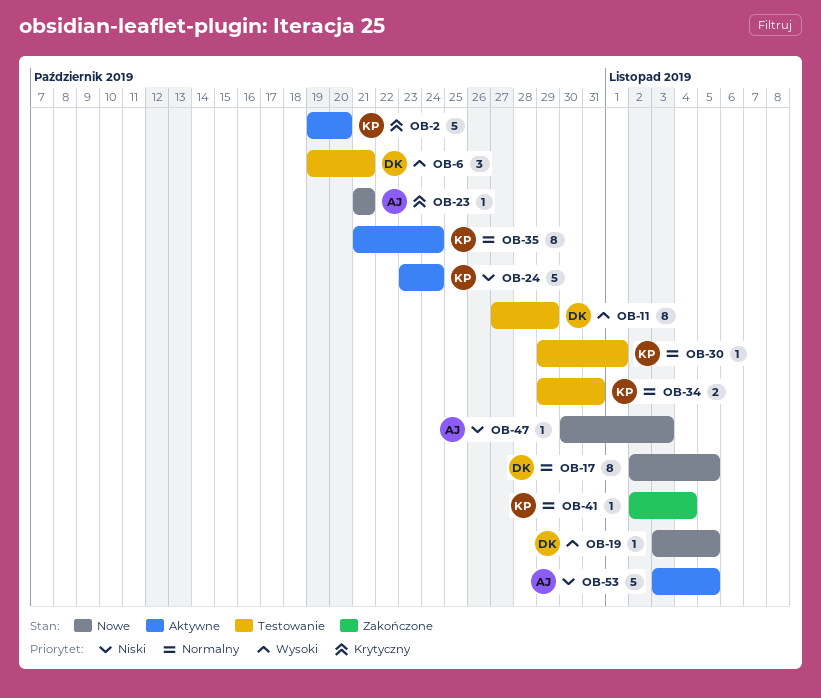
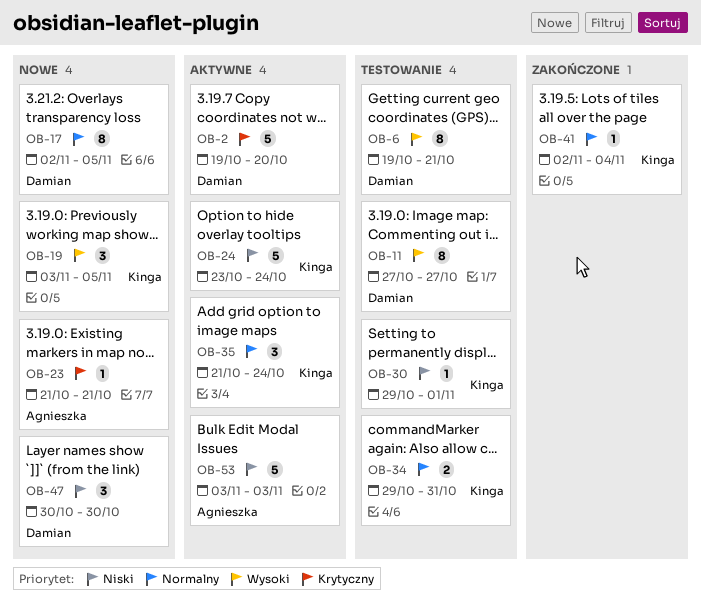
OB-2, owner: Kinga -> Damian
OB-6, estimate: 3 -> 8
OB-11, due: Oct 29 -> Oct 27
OB-19, owner: Damian -> Kinga
OB-19, estimate: 1 -> 3
OB-30, priority: Normalny -> Niski
OB-35, estimate: 8 -> 3
OB-47, owner: Agnieszka -> Damian
OB-47, estimate: 1 -> 3
OB-47, due: Nov 3 -> Oct 30
OB-53, due: Nov 5 -> Nov 3

